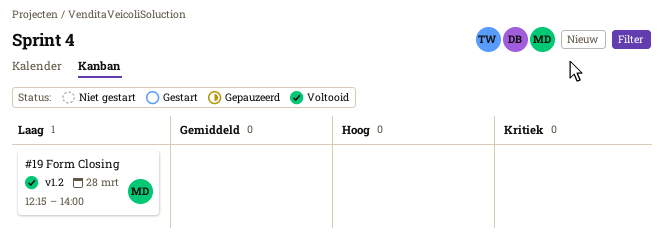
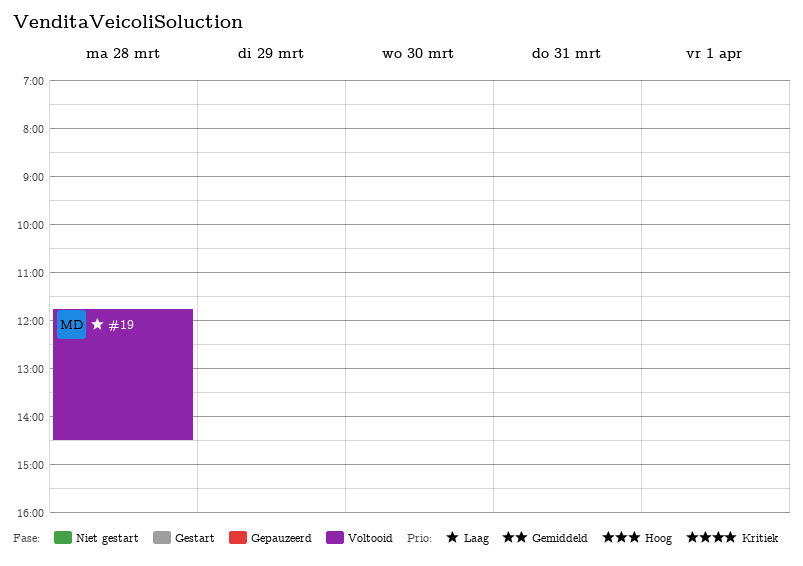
#19, begins: 12:15 -> 11:45
#19, ends: 14:00 -> 14:30

